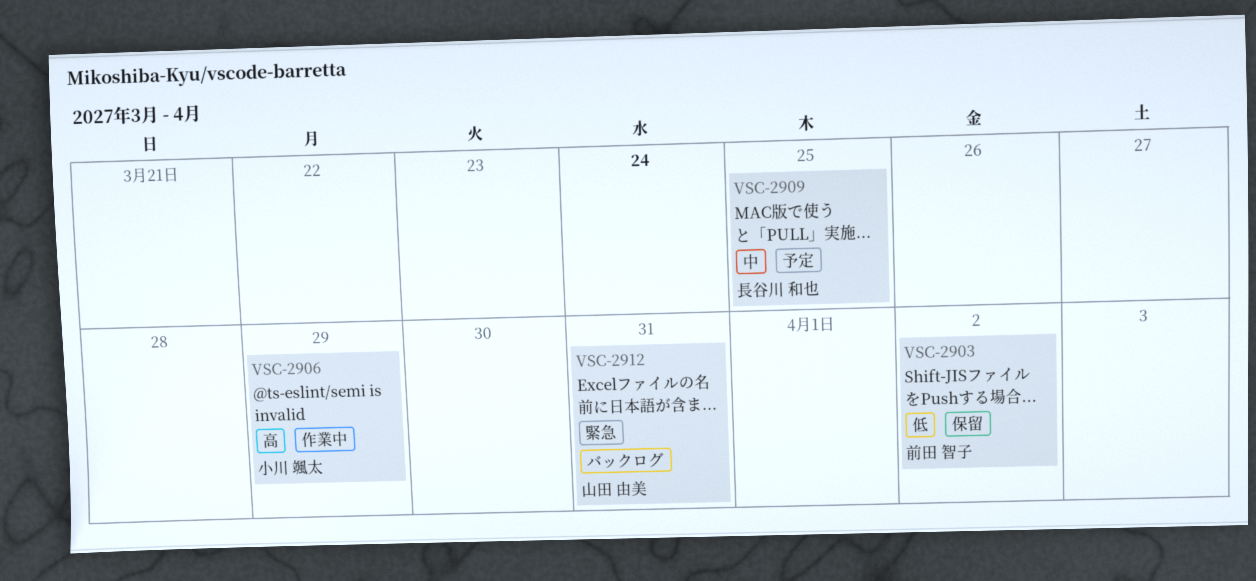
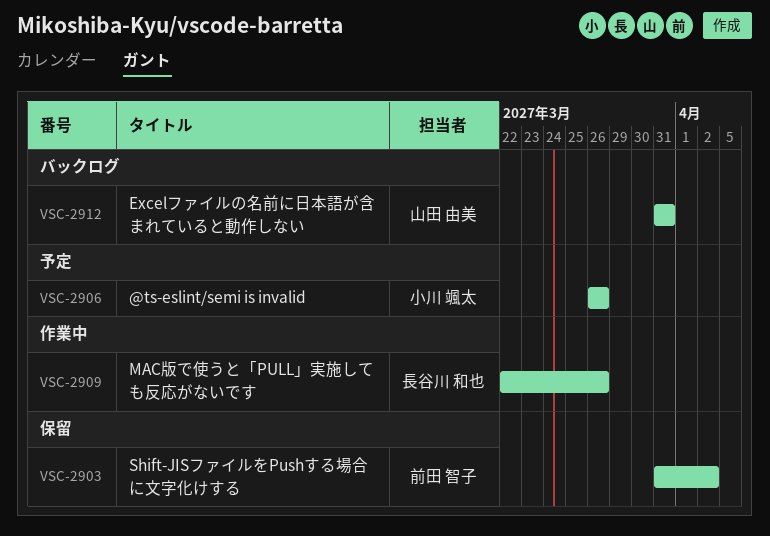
VSC-2906, status: 作業中 -> 予定
VSC-2906, due: Mar 29 -> Mar 26
VSC-2909, status: 予定 -> 作業中
VSC-2909, due: Mar 25 -> Mar 26

